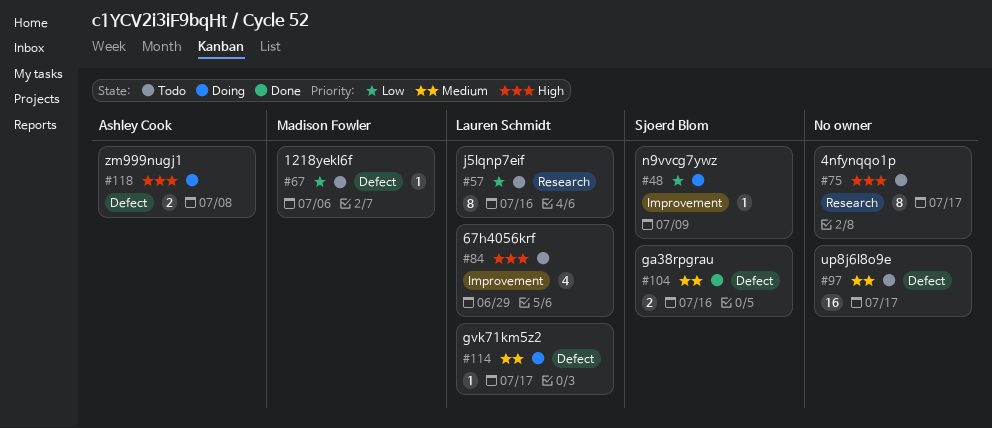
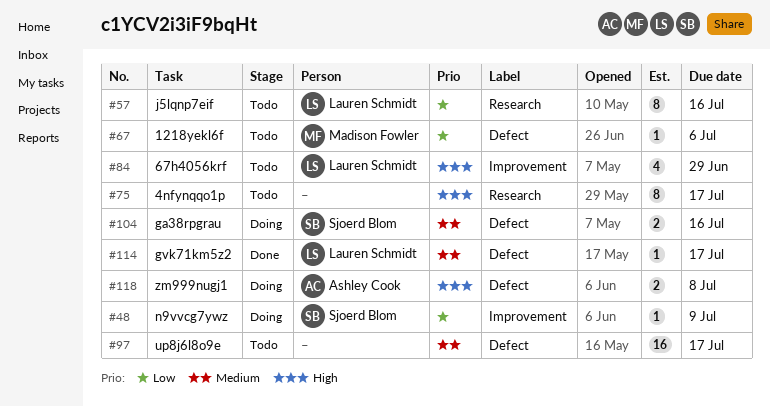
#104, status: Done -> Doing
#114, status: Doing -> Done

